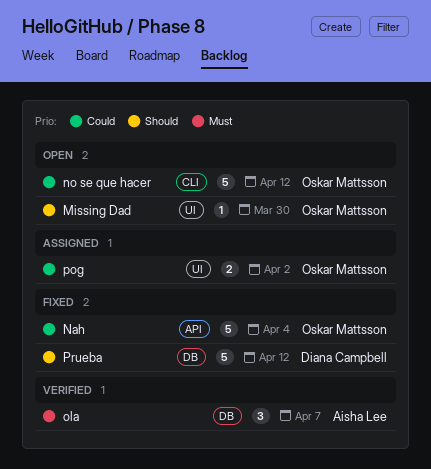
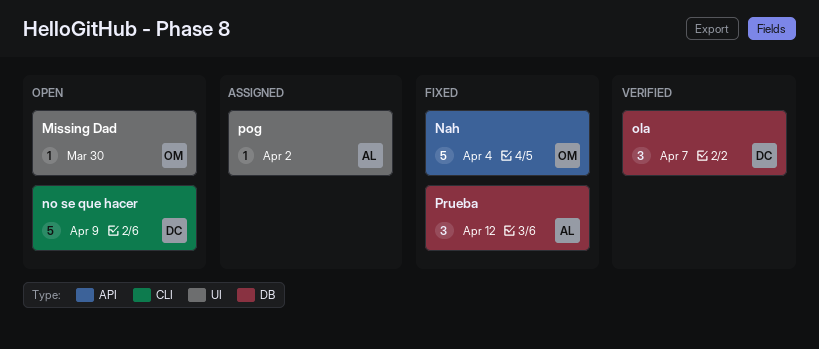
no se que hacer, owner: Oskar Mattsson -> Diana Campbell
no se que hacer, due: Apr 12 -> Apr 9
ola, owner: Aisha Lee -> Diana Campbell
pog, owner: Oskar Mattsson -> Aisha Lee
pog, estimate: 2 -> 1
Prueba, owner: Diana Campbell -> Aisha Lee
Prueba, estimate: 5 -> 3

